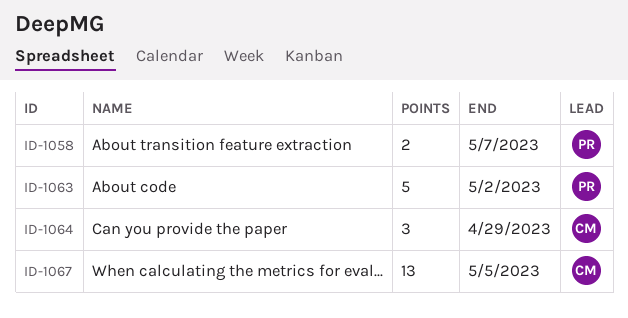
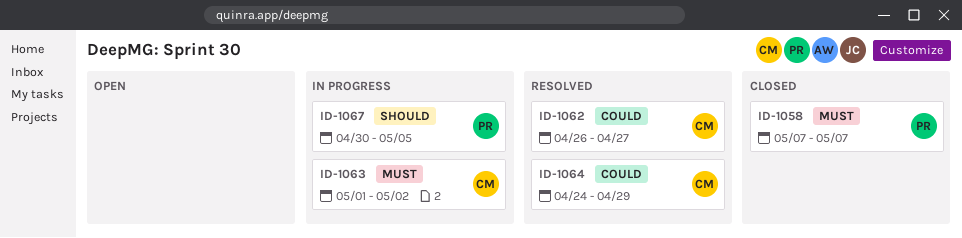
ID-1062: none -> present
ID-1063, owner: PR -> CM
ID-1067, owner: CM -> PR

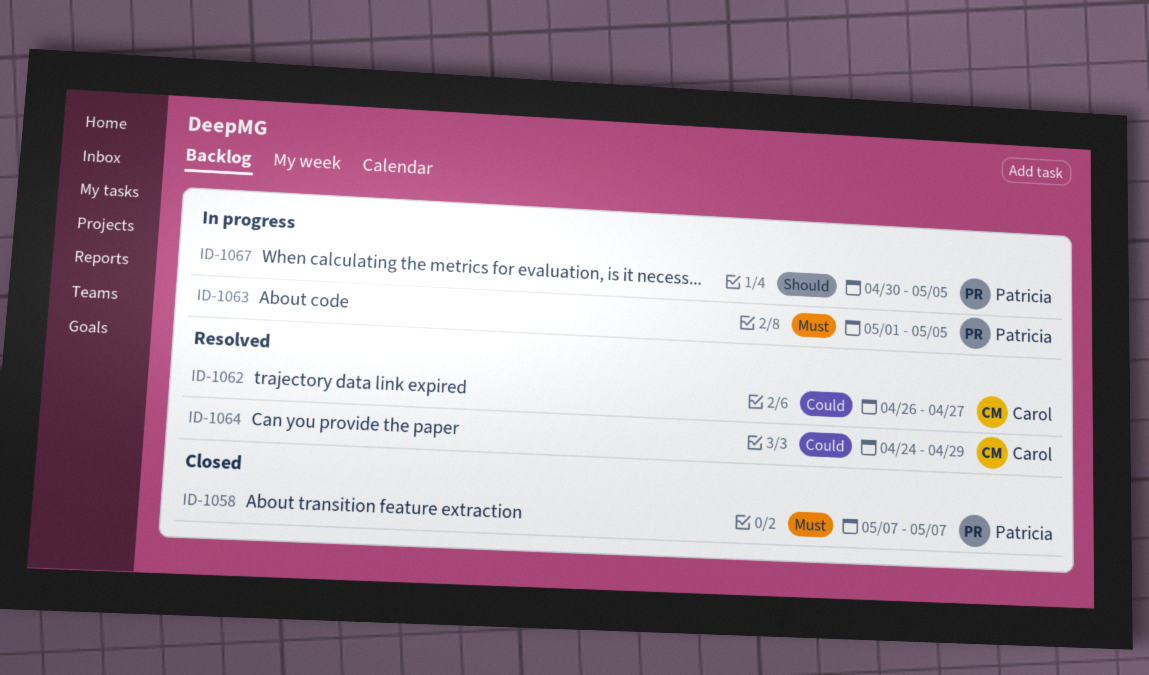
ID-1063, owner: Carol -> Patricia
ID-1063, due: May 2 -> May 5

